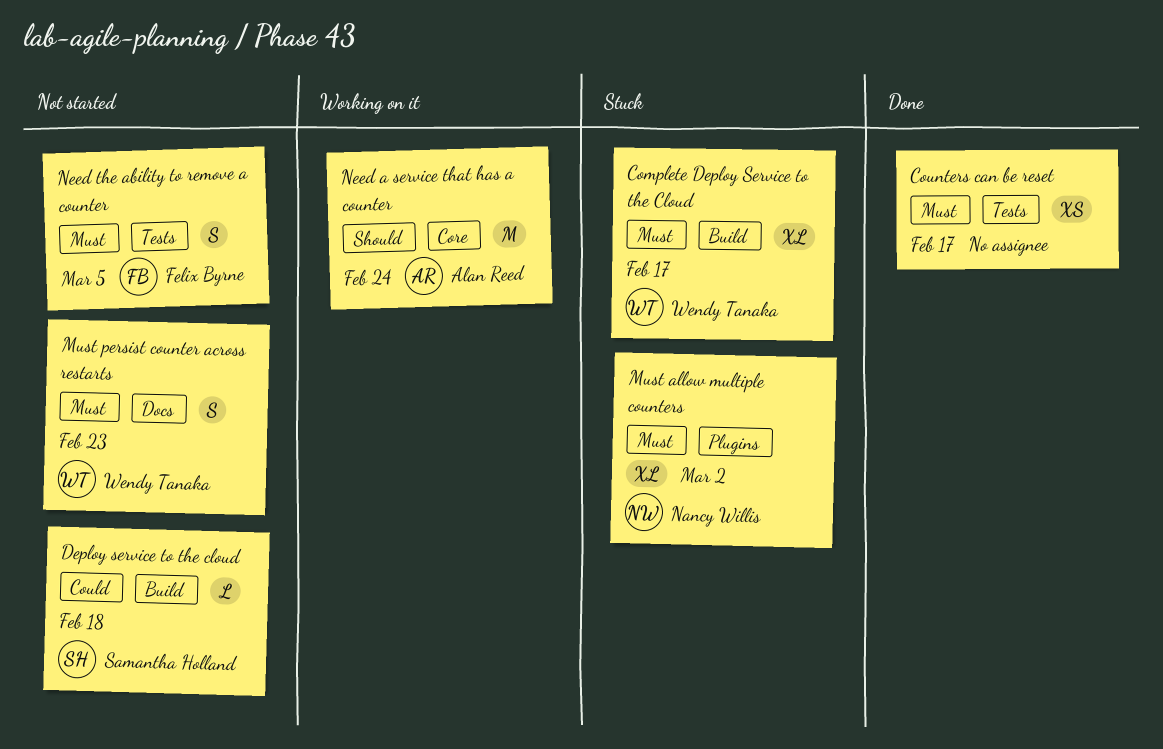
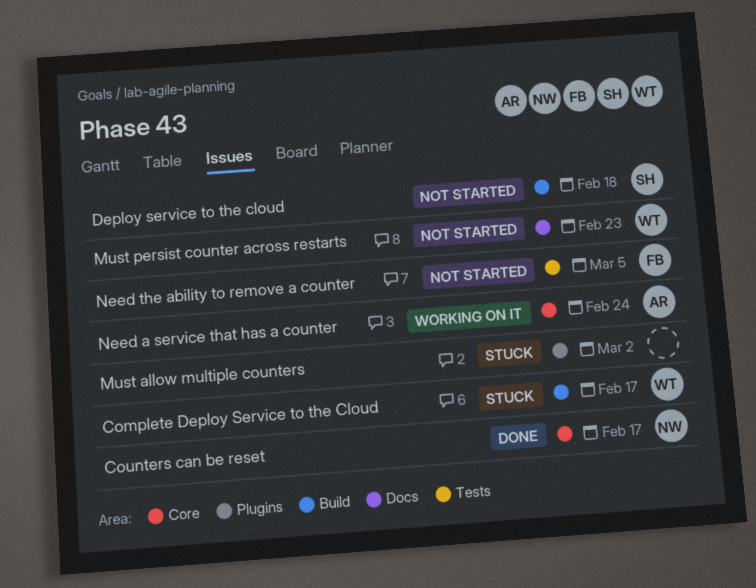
Counters can be reset, owner: none -> Nancy Willis
Counters can be reset, label: Tests -> Core
Must allow multiple counters, owner: Nancy Willis -> none

